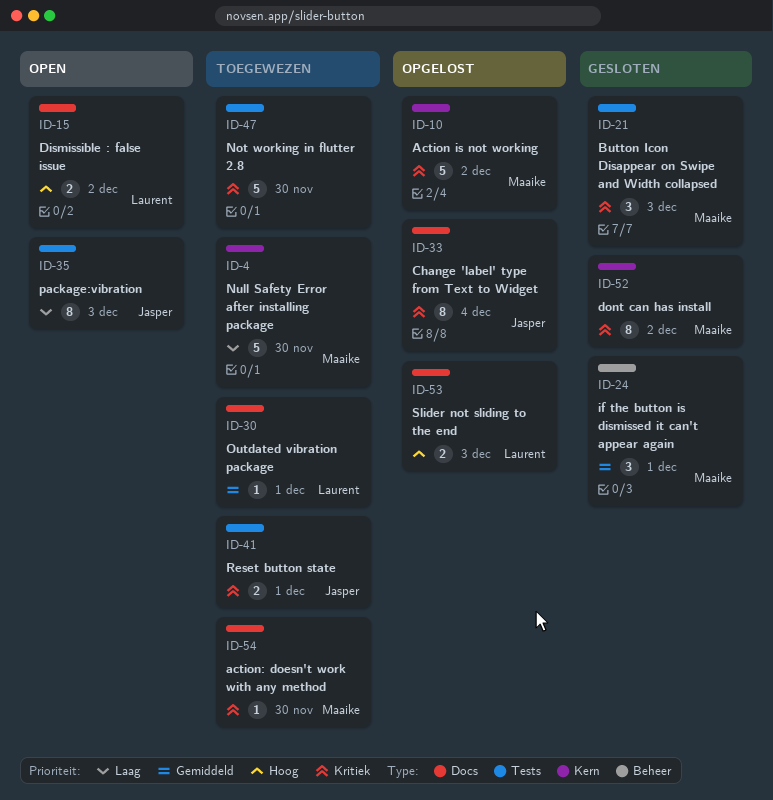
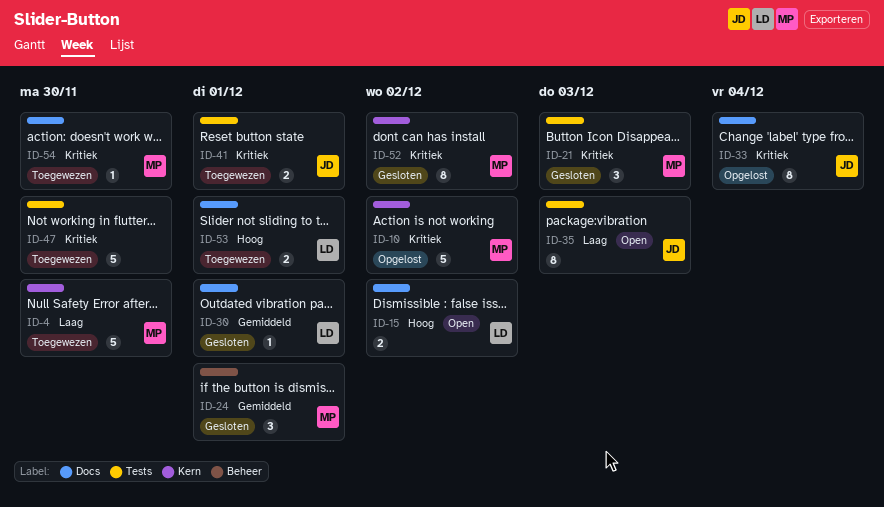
ID-30, status: Toegewezen -> Gesloten
ID-53, status: Opgelost -> Toegewezen
ID-53, due: Dec 3 -> Dec 1

